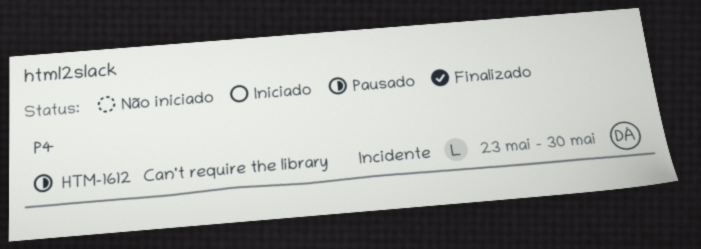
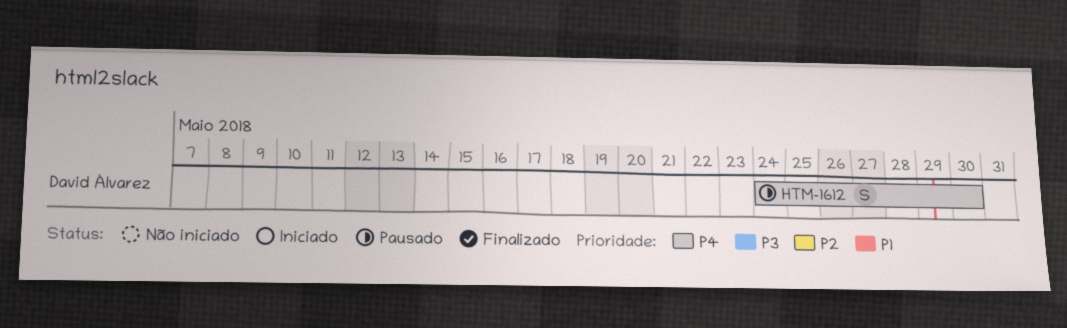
HTM-1612, estimate: L -> S
HTM-1612, start: May 23 -> May 24

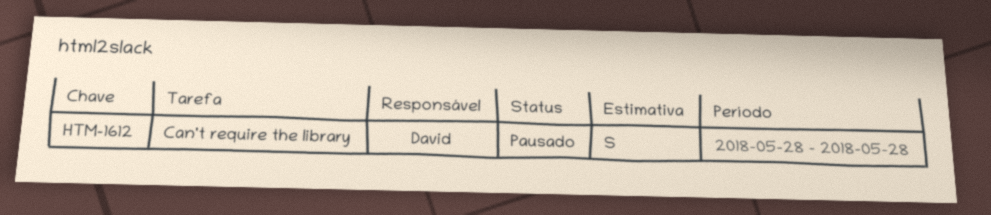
HTM-1612, start: May 24 -> May 28
HTM-1612, due: May 30 -> May 28

